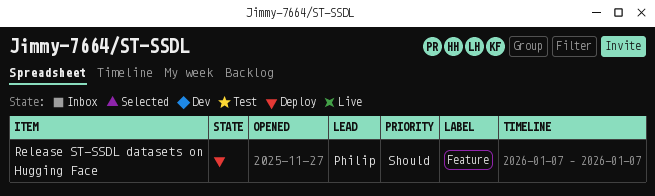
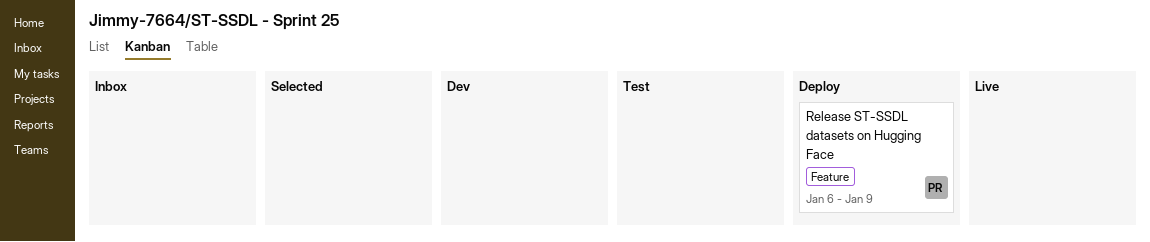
Release ST-SSDL datasets on Hugging Face, start: Jan 7 -> Jan 6
Release ST-SSDL datasets on Hugging Face, due: Jan 7 -> Jan 9

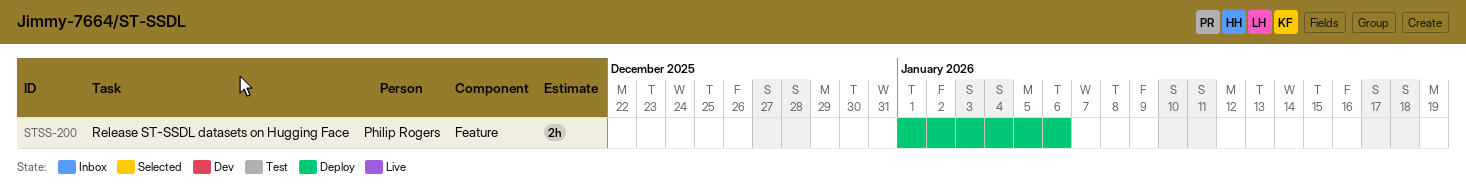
Release ST-SSDL datasets on Hugging Face, start: Jan 6 -> Jan 1
Release ST-SSDL datasets on Hugging Face, due: Jan 9 -> Jan 6

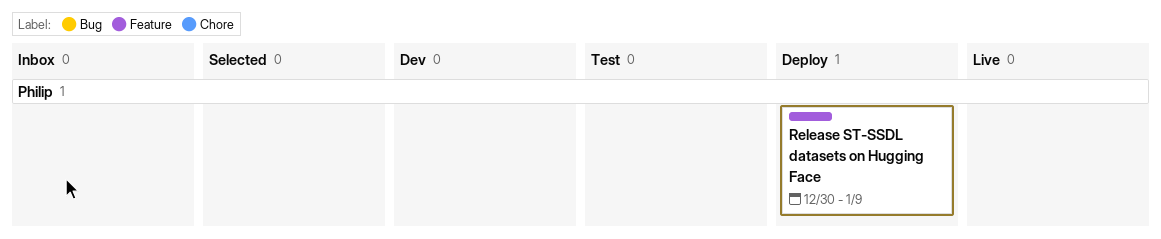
Release ST-SSDL datasets on Hugging Face, start: Jan 1 -> Dec 30
Release ST-SSDL datasets on Hugging Face, due: Jan 6 -> Jan 9

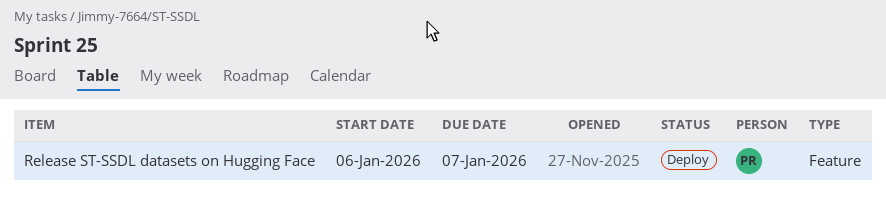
Release ST-SSDL datasets on Hugging Face, start: Dec 30 -> Jan 6
Release ST-SSDL datasets on Hugging Face, due: Jan 9 -> Jan 7

